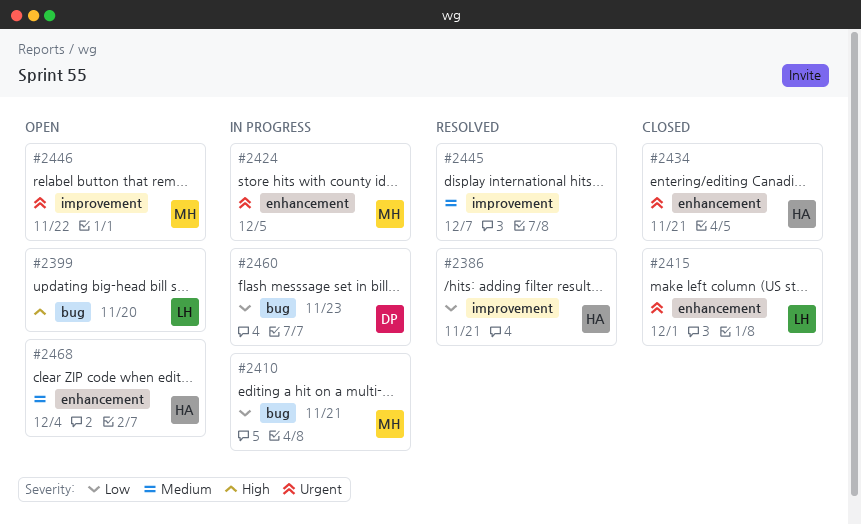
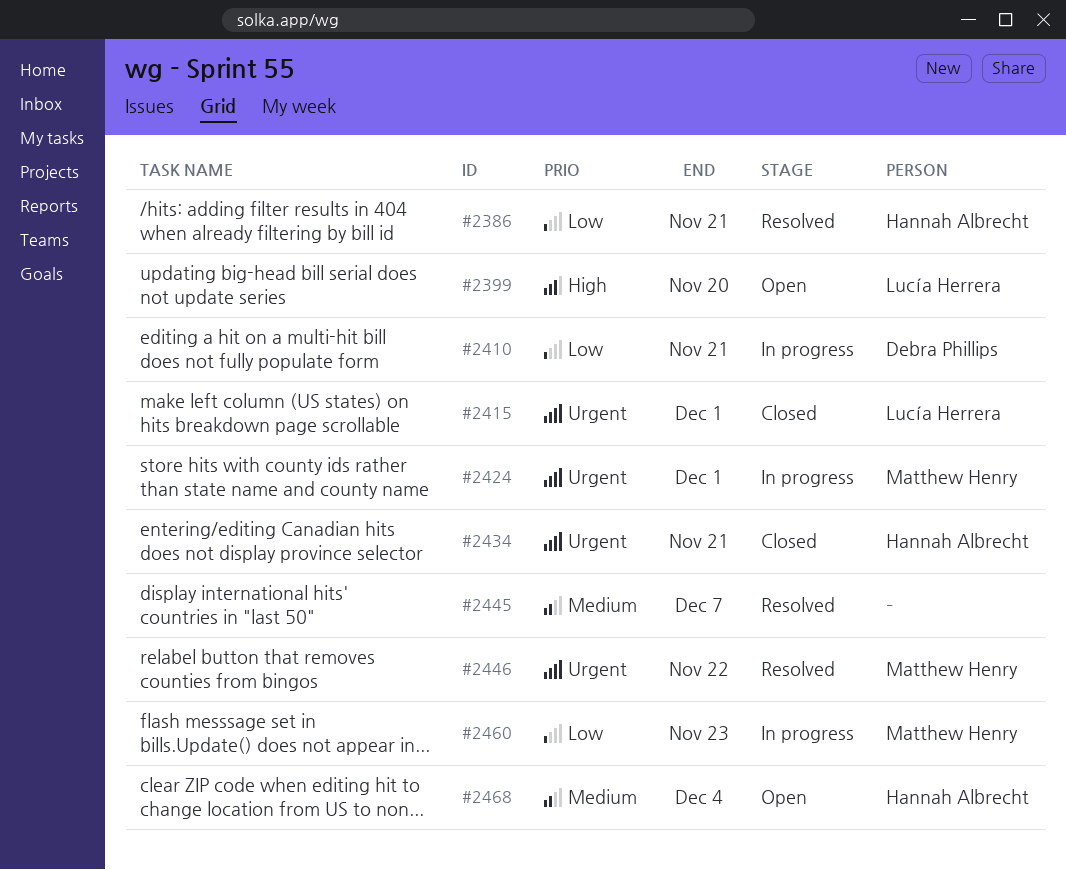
#2410, owner: Matthew Henry -> Debra Phillips
#2424, due: Dec 5 -> Dec 1
#2446, status: Open -> Resolved
#2460, owner: Debra Phillips -> Matthew Henry

